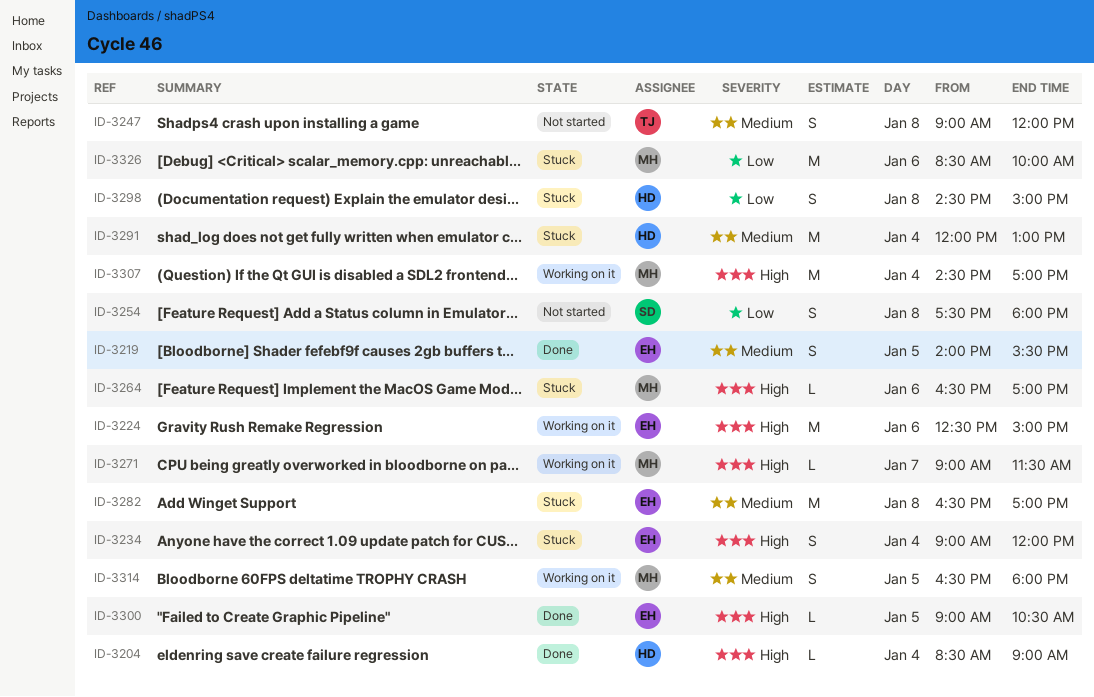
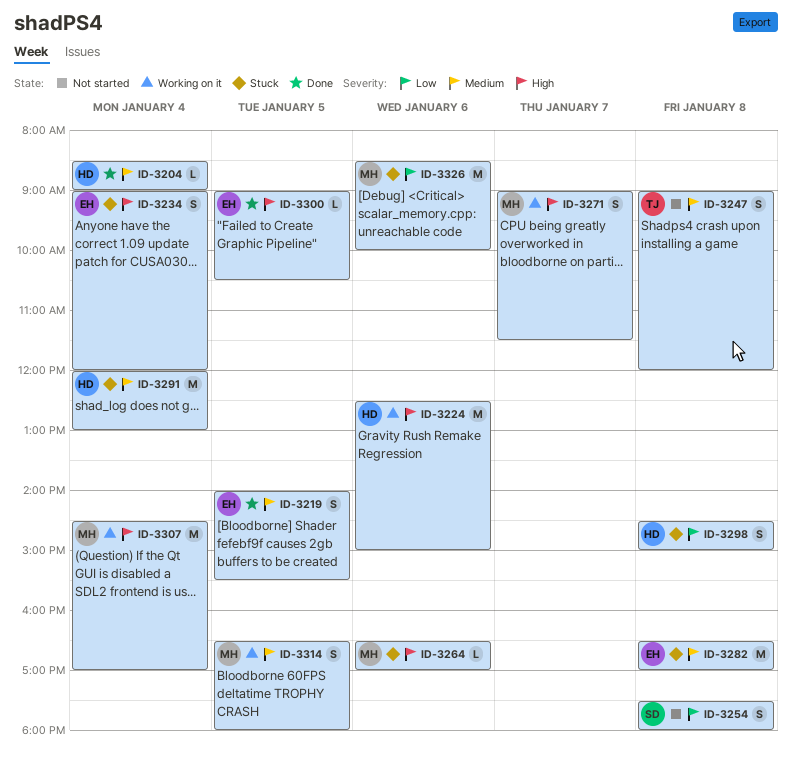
ID-3204, priority: High -> Medium
ID-3224, owner: EH -> HD
ID-3271, estimate: L -> S

